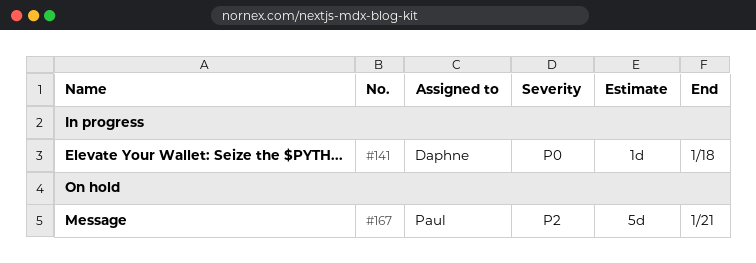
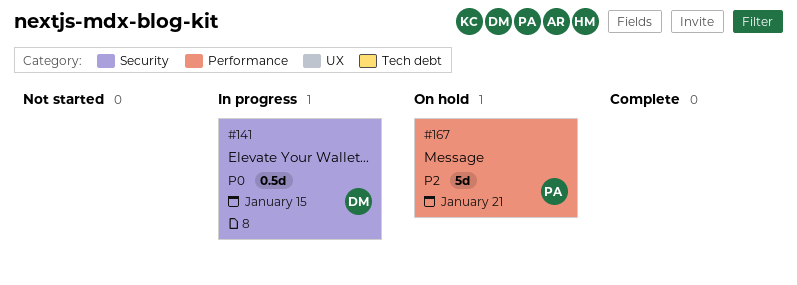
#141, estimate: 1d -> 0.5d
#141, due: Jan 18 -> Jan 15

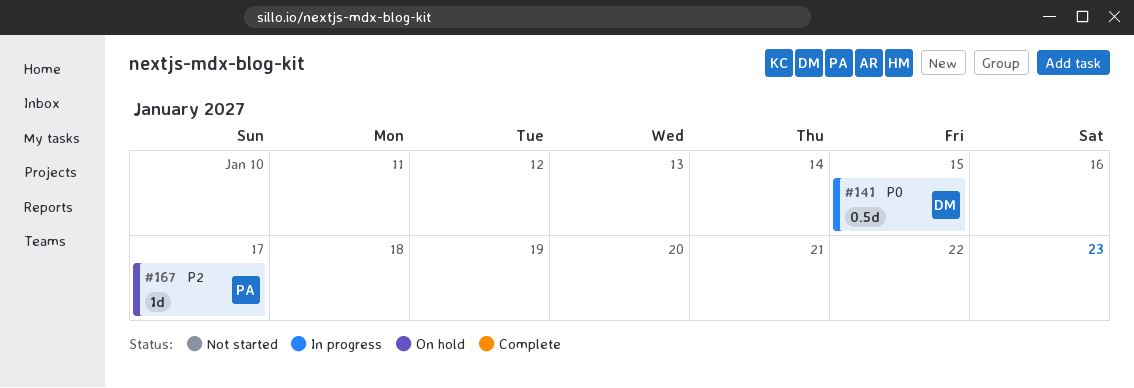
#167, estimate: 5d -> 1d
#167, due: Jan 21 -> Jan 17

